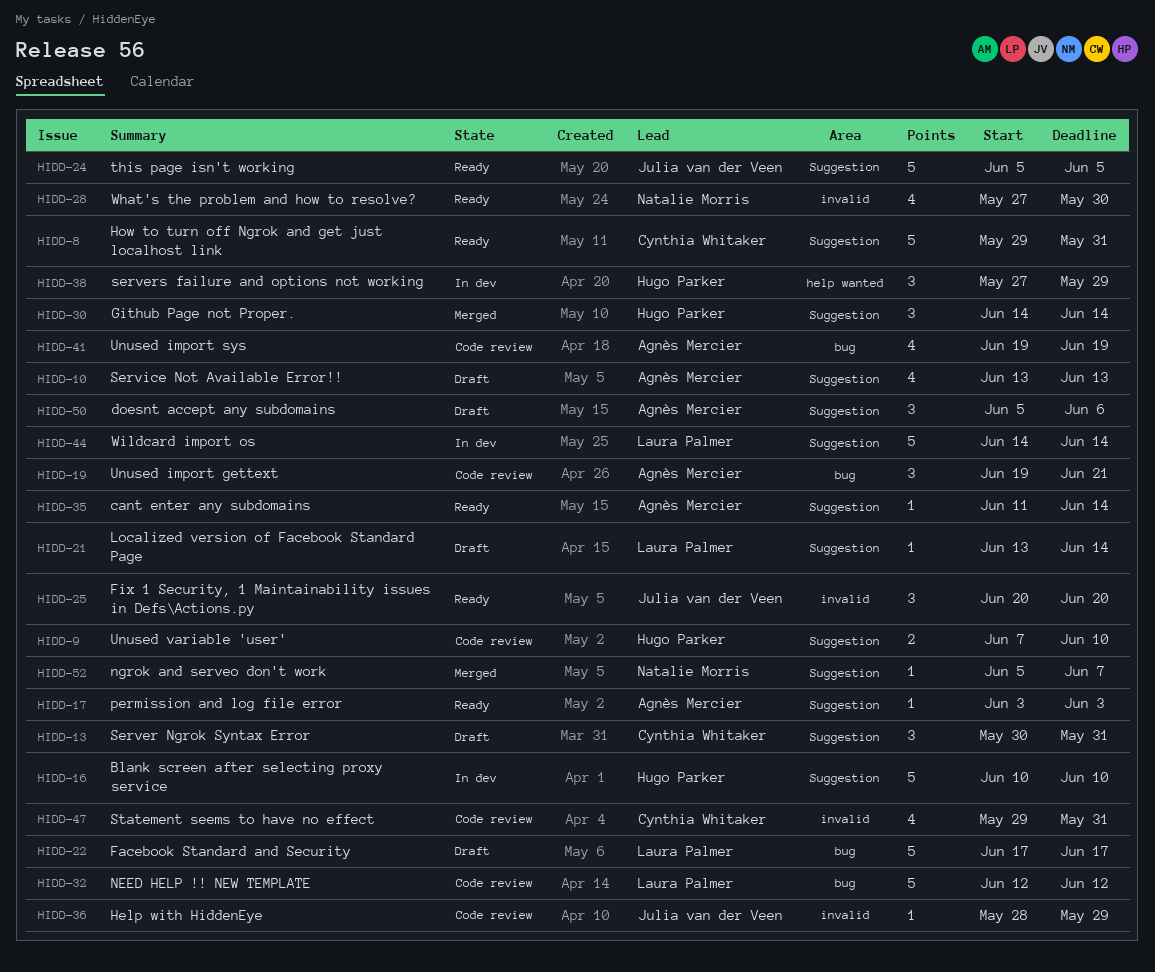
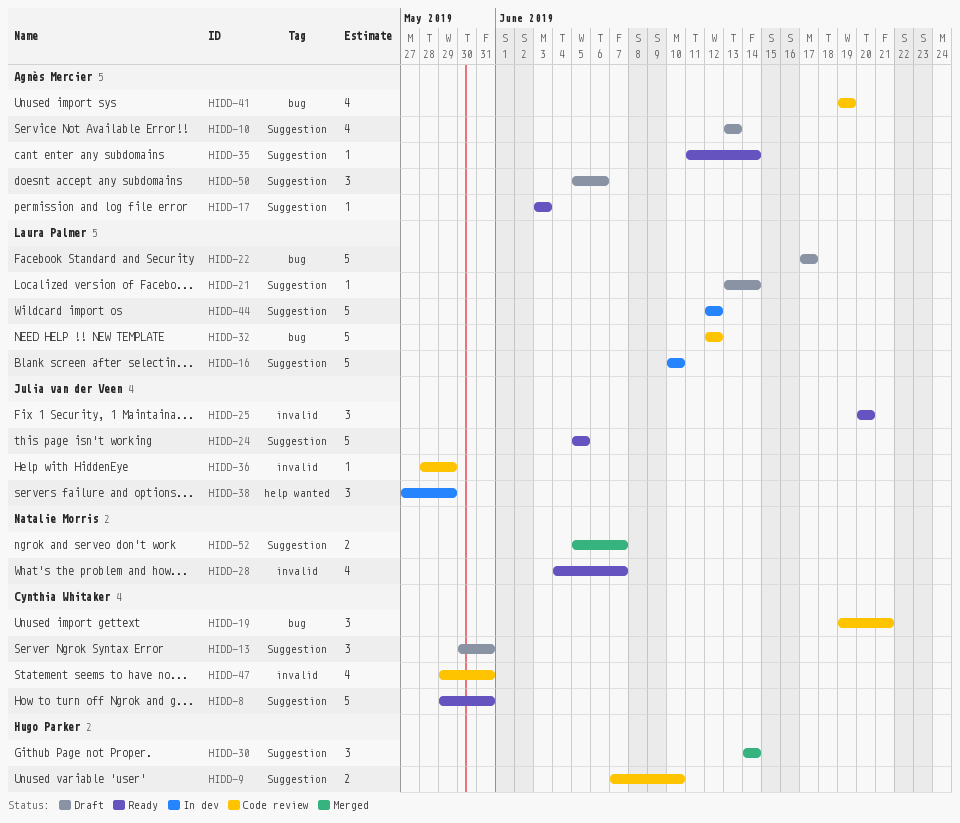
HIDD-16, owner: Hugo Parker -> Laura Palmer
HIDD-19, owner: Agnès Mercier -> Cynthia Whitaker
HIDD-28, start: May 27 -> Jun 4
HIDD-28, due: May 30 -> Jun 7
HIDD-38, owner: Hugo Parker -> Julia van der Veen
HIDD-44, start: Jun 14 -> Jun 12
HIDD-44, due: Jun 14 -> Jun 12
HIDD-52, estimate: 1 -> 2

